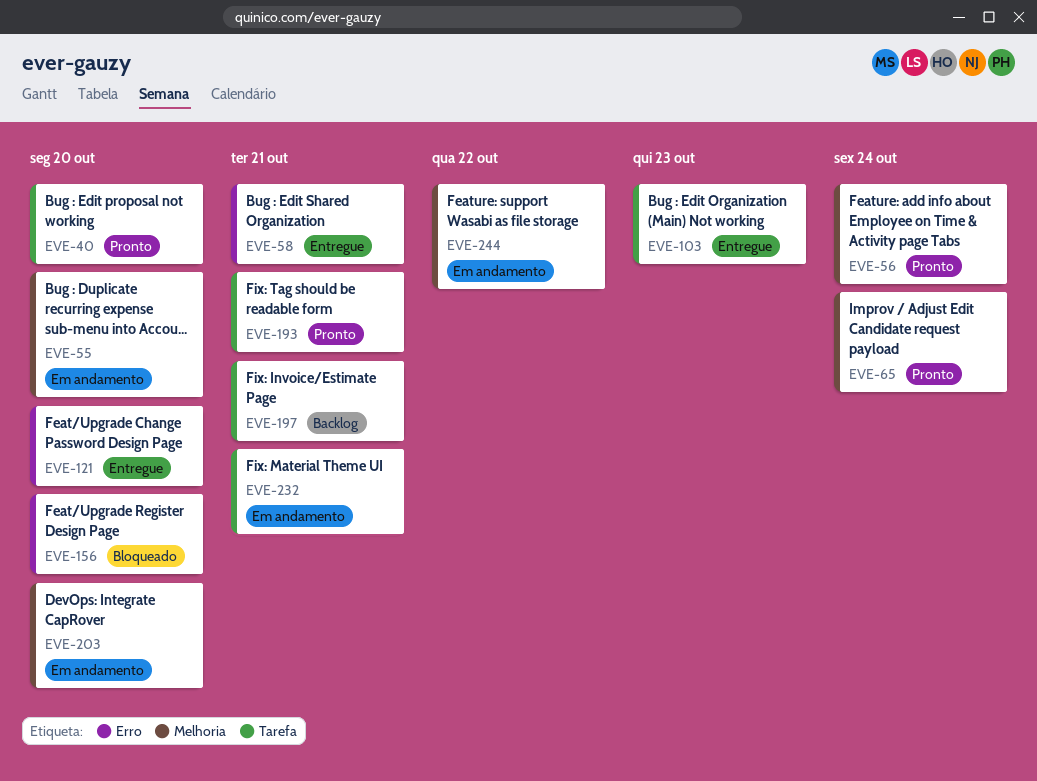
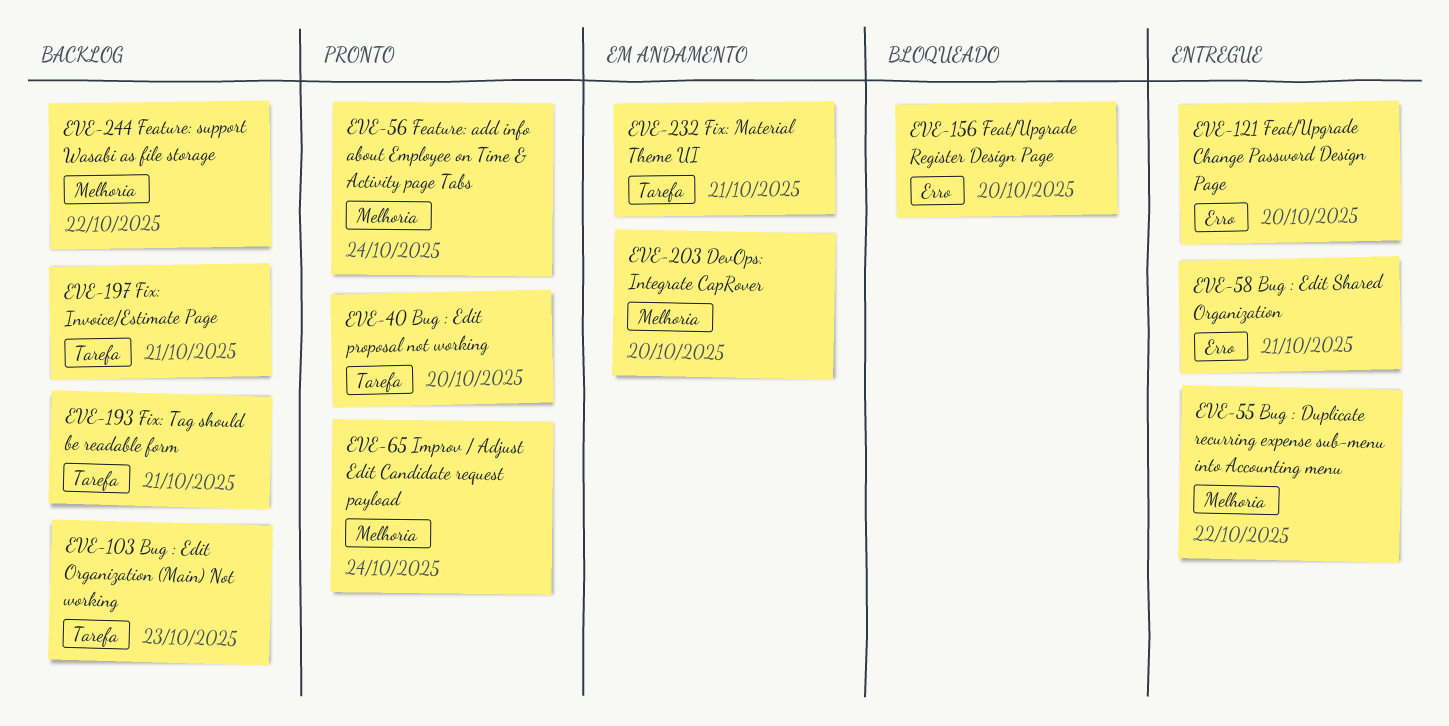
EVE-55, status: Em andamento -> Entregue
EVE-55, due: Oct 20 -> Oct 22
EVE-103, status: Entregue -> Backlog
EVE-193, status: Pronto -> Backlog
EVE-244, status: Em andamento -> Backlog

